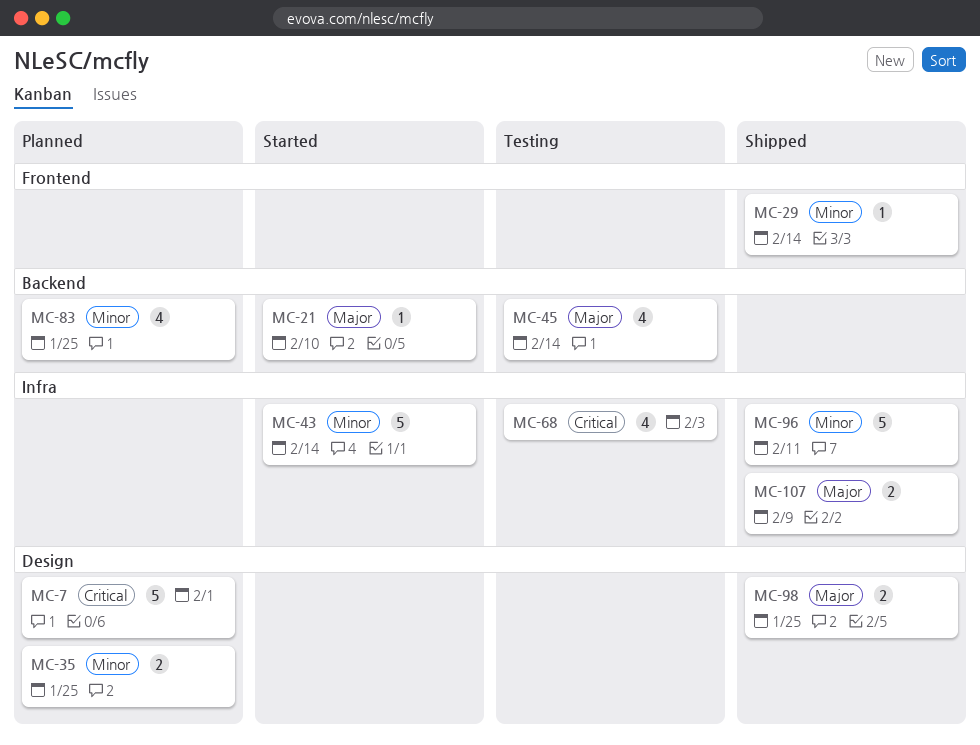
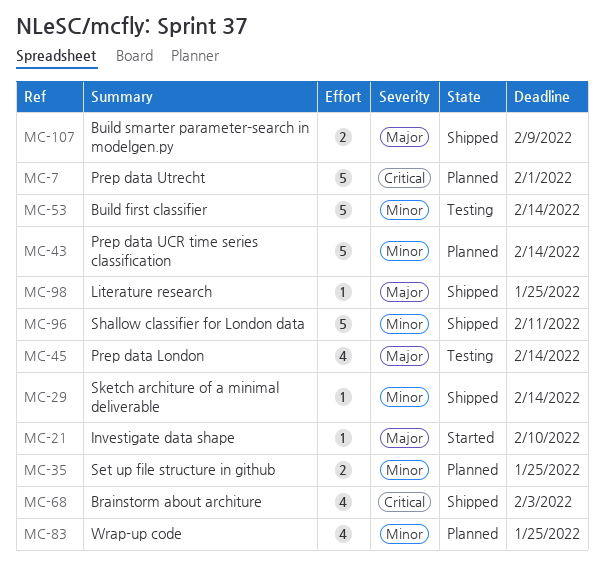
MC-43, status: Started -> Planned
MC-53: none -> present
MC-68, status: Testing -> Shipped
MC-98, estimate: 2 -> 1

